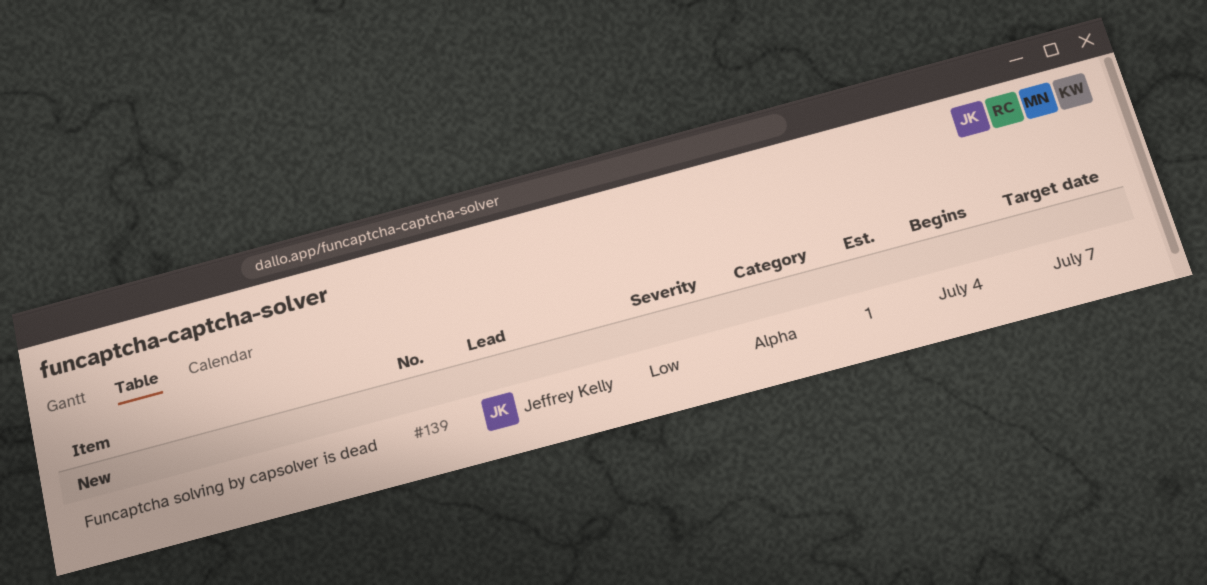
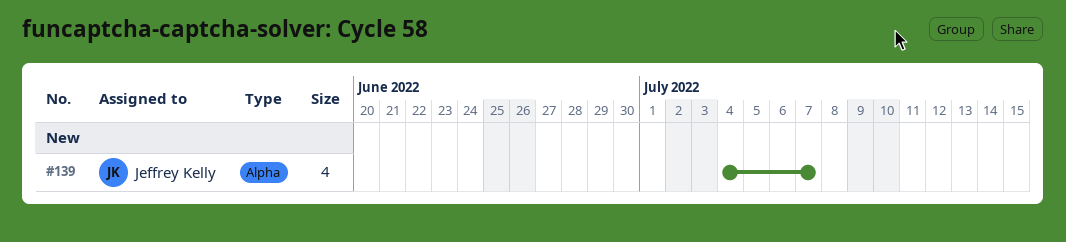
#139, estimate: 1 -> 4

